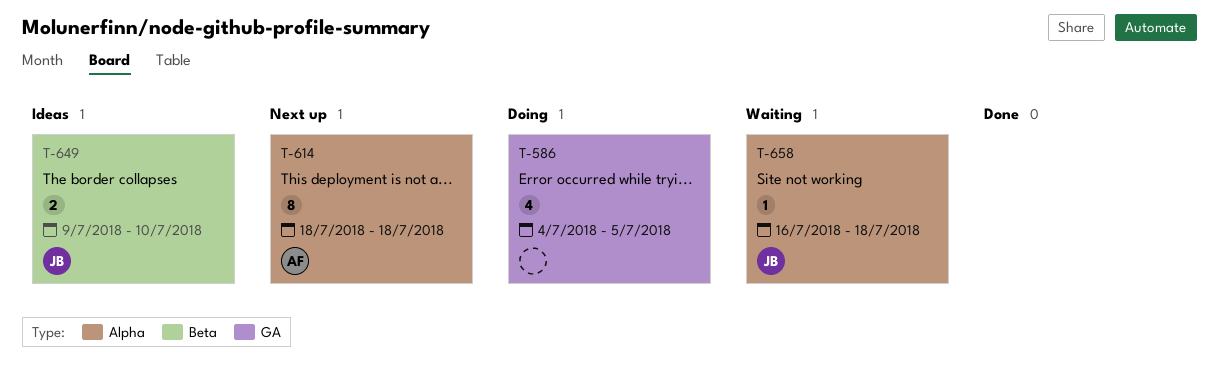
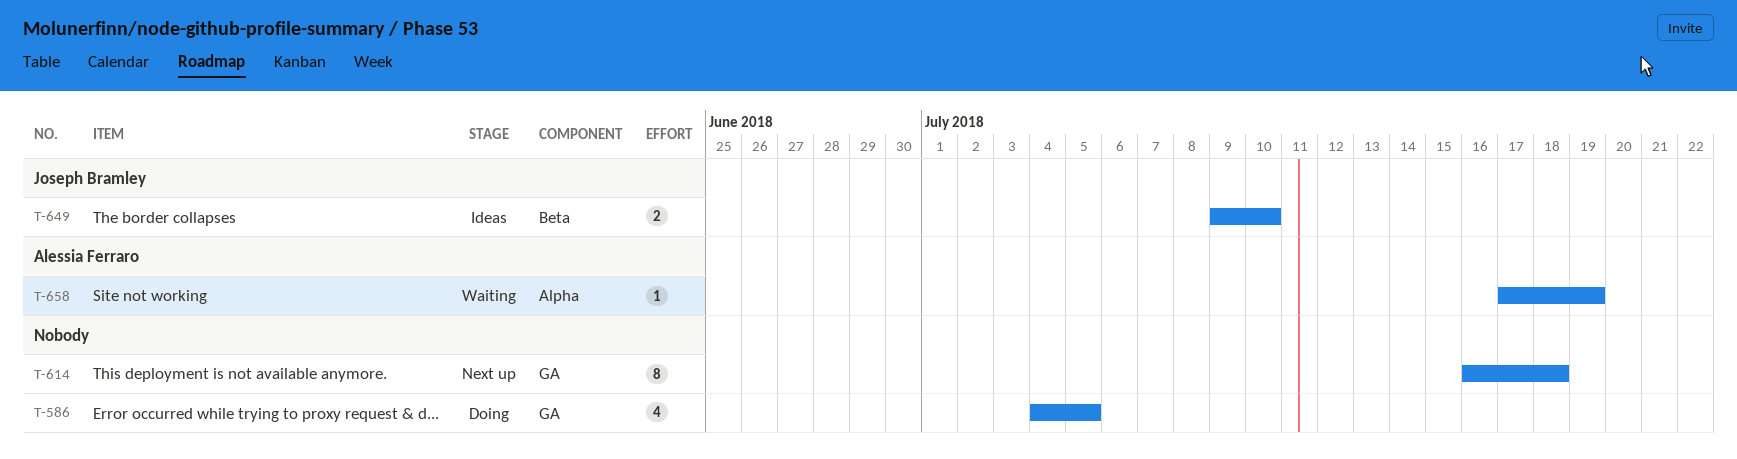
T-614, owner: Alessia Ferraro -> none
T-614, label: Alpha -> GA
T-614, start: Jul 18 -> Jul 16
T-658, owner: Joseph Bramley -> Alessia Ferraro
T-658, start: Jul 16 -> Jul 17
T-658, due: Jul 18 -> Jul 19

